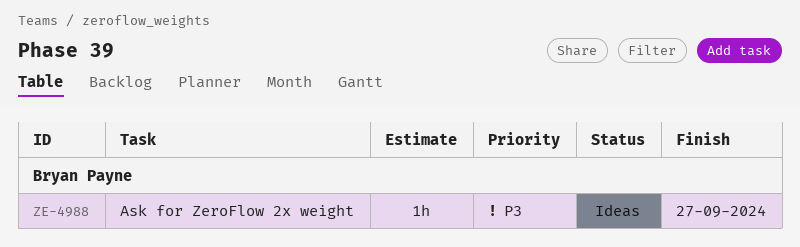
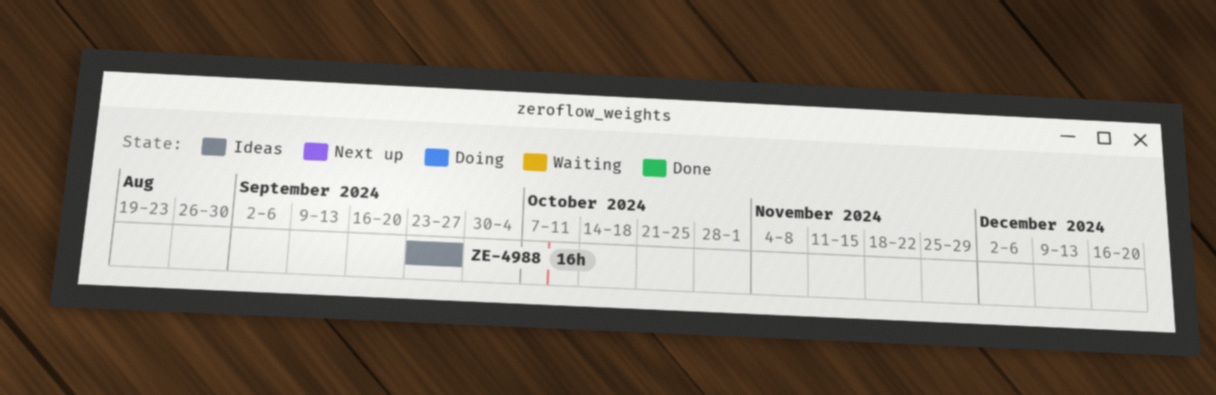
ZE-4988, estimate: 1h -> 16h

